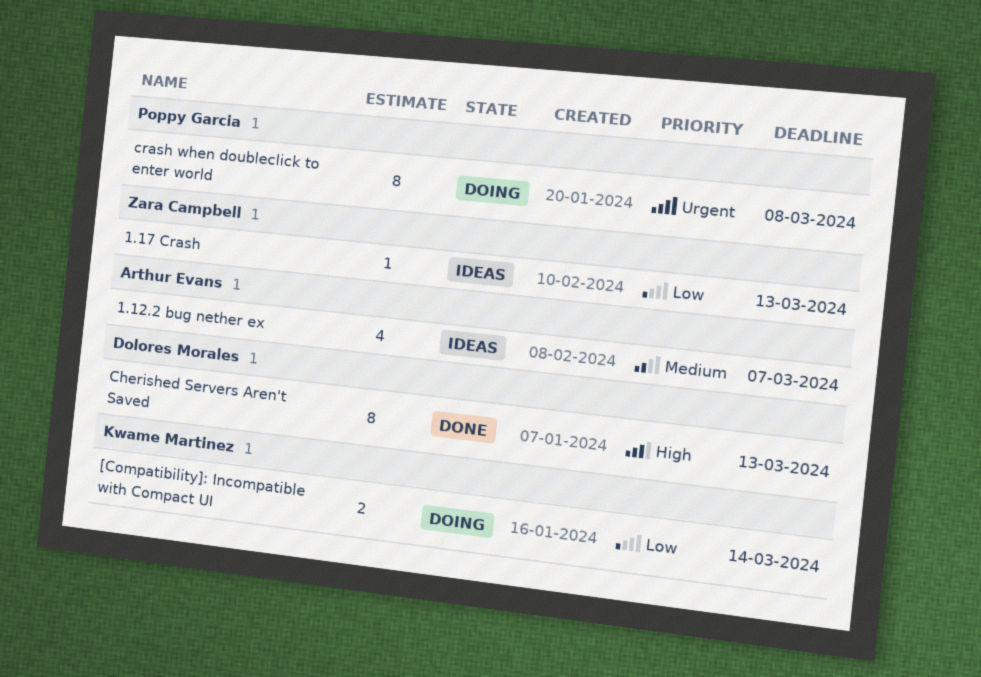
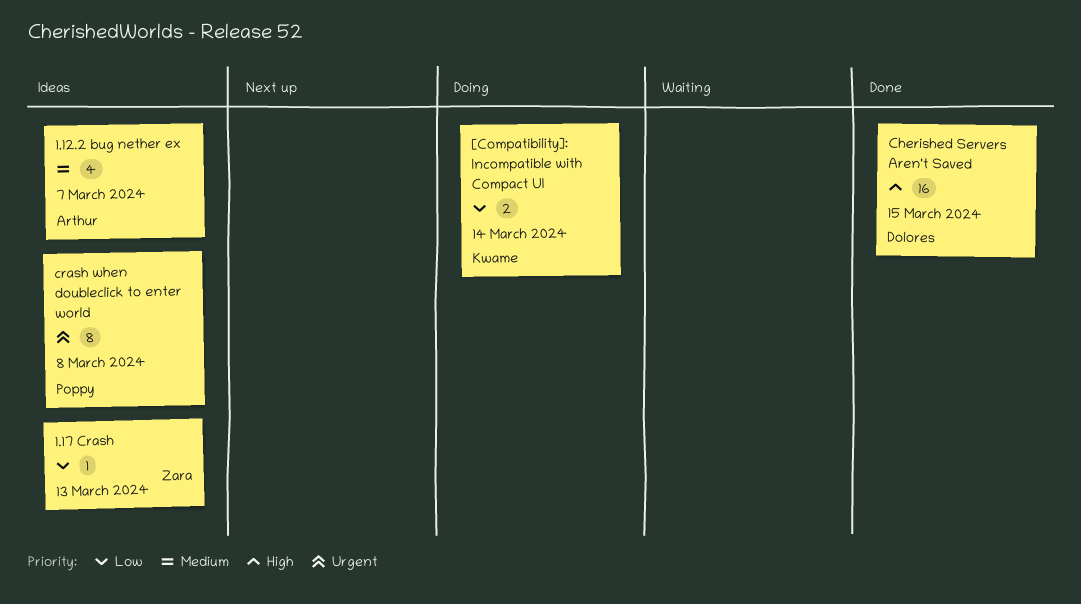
Cherished Servers Aren't Saved, estimate: 8 -> 16
Cherished Servers Aren't Saved, due: Mar 13 -> Mar 15
crash when doubleclick to enter world, status: Doing -> Ideas

